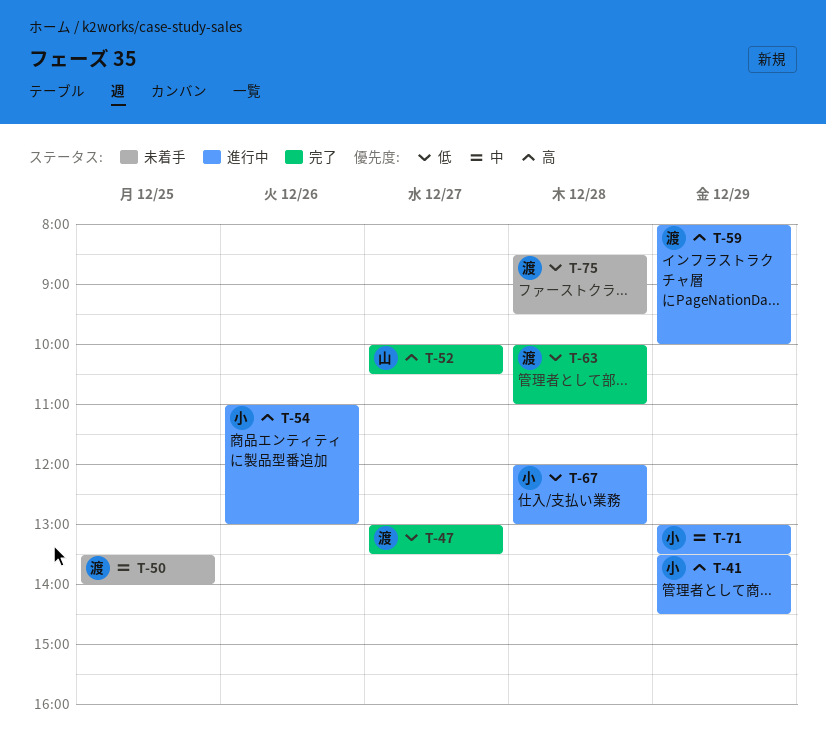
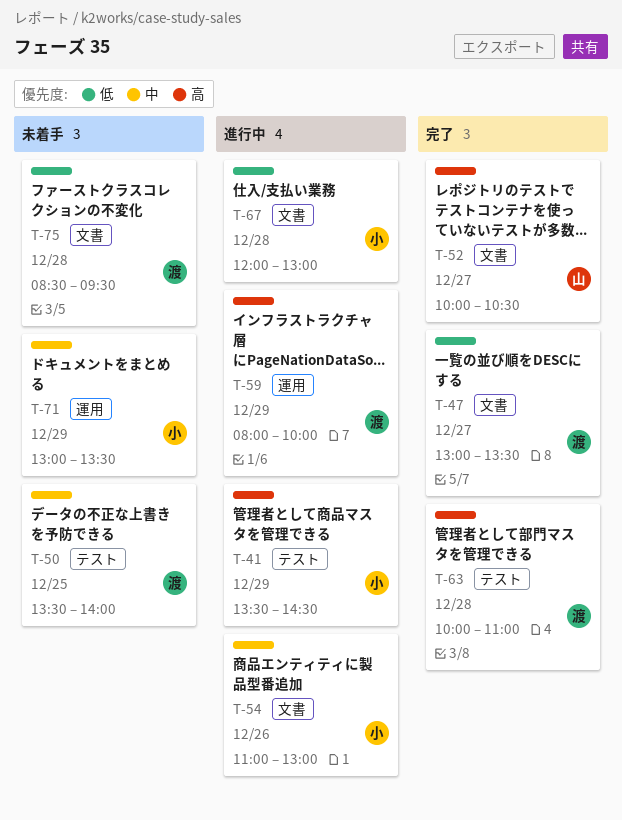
T-54, priority: 高 -> 中
T-63, priority: 低 -> 高
T-71, status: 進行中 -> 未着手

